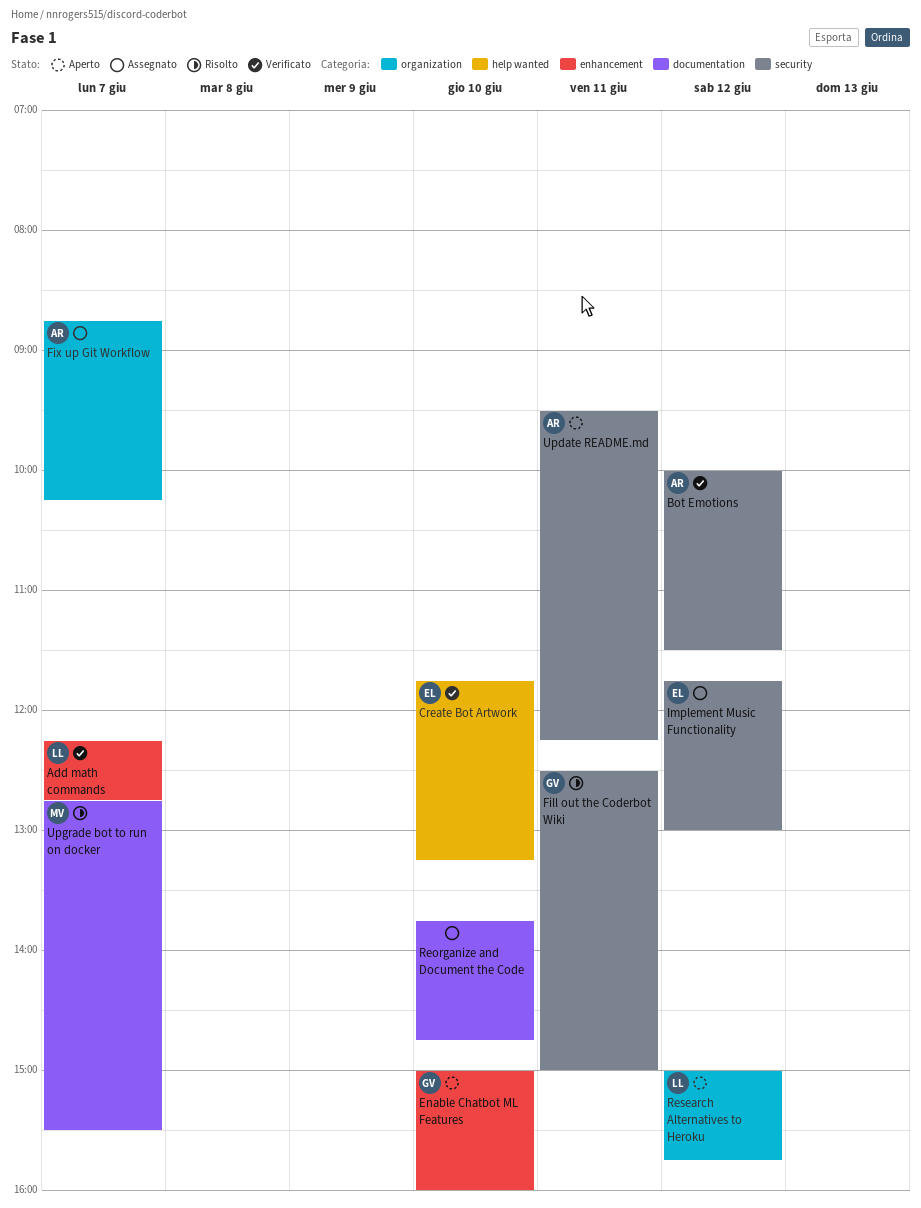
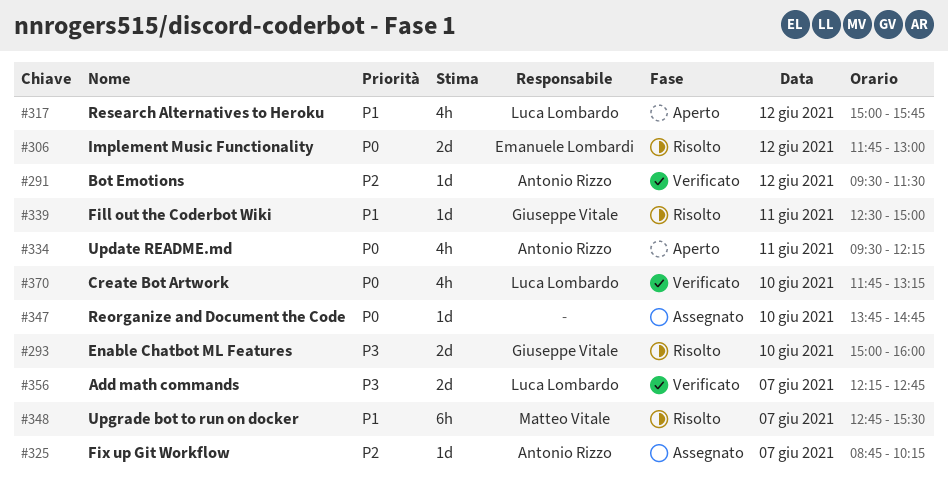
Bot Emotions, begins: 10:00 -> 09:30
Create Bot Artwork, owner: Emanuele Lombardi -> Luca Lombardo
Enable Chatbot ML Features, status: Aperto -> Risolto
Implement Music Functionality, status: Assegnato -> Risolto

